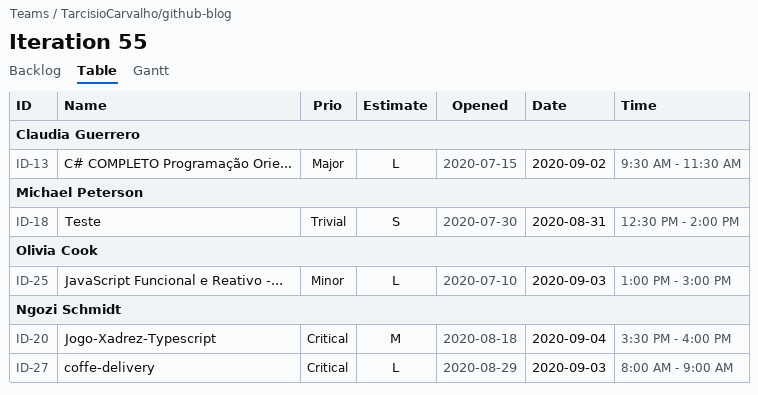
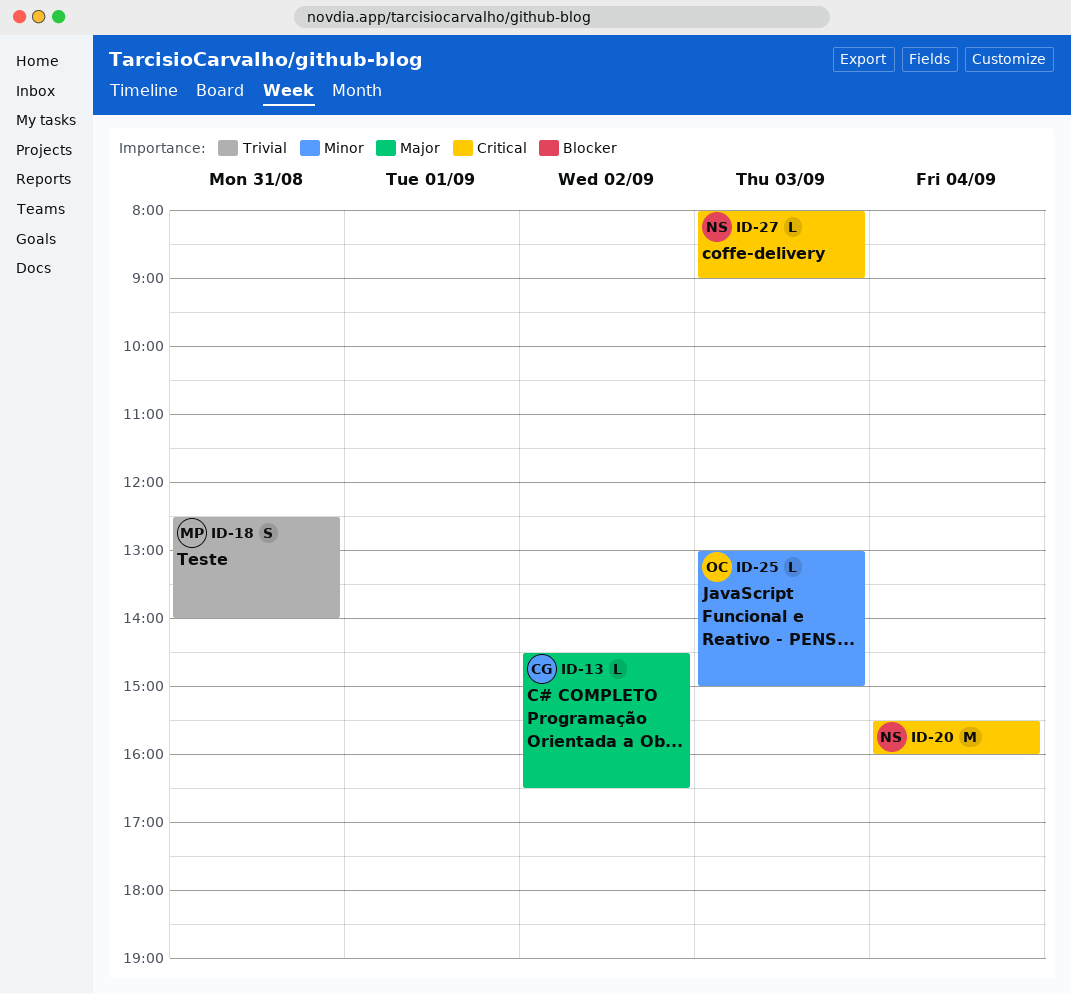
ID-13, begins: 09:30 -> 14:30
ID-13, ends: 11:30 -> 16:30

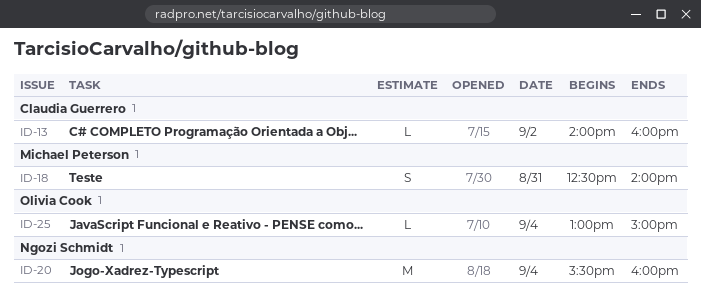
ID-13, begins: 14:30 -> 14:00
ID-13, ends: 16:30 -> 16:00
ID-25, day: Sep 3 -> Sep 4
ID-27: present -> none

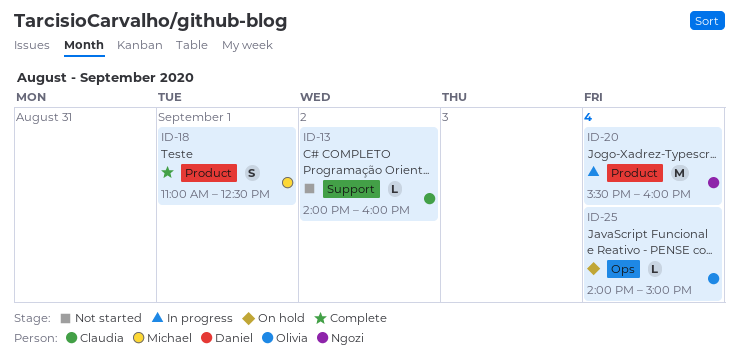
ID-18, day: Aug 31 -> Sep 1
ID-18, begins: 12:30 -> 11:00
ID-18, ends: 14:00 -> 12:30
ID-25, begins: 13:00 -> 14:00

